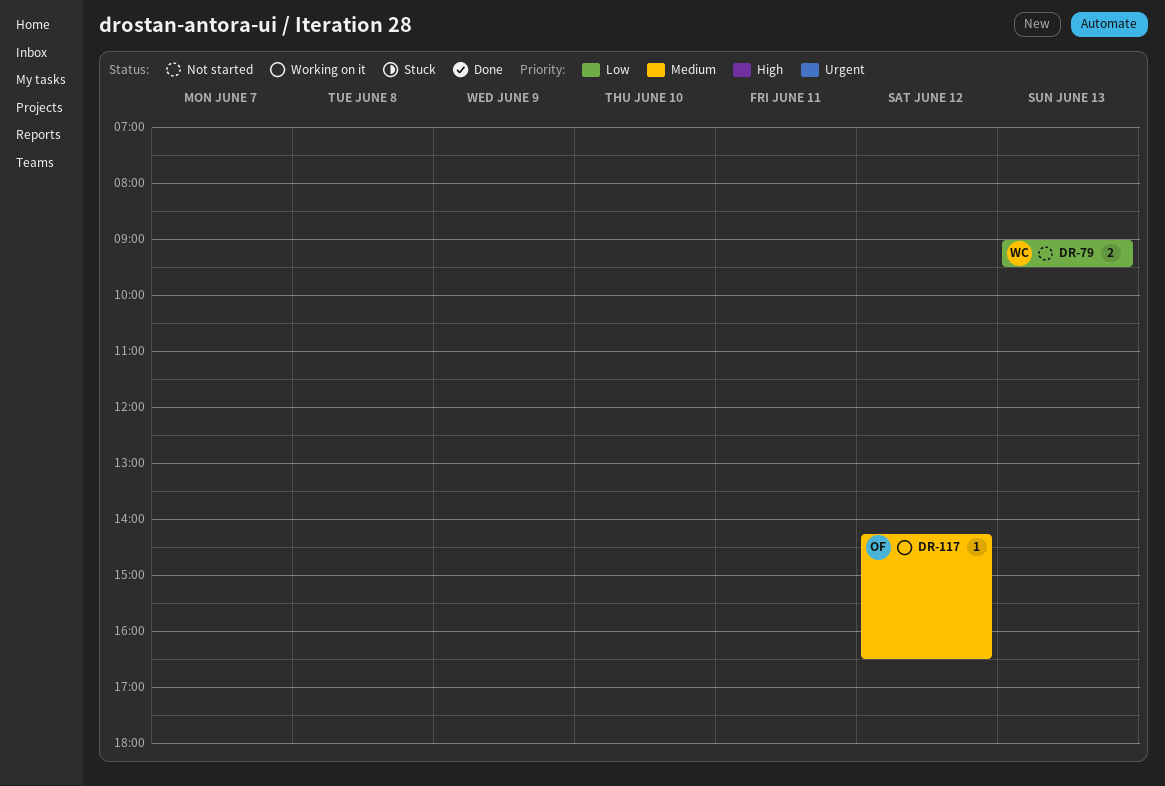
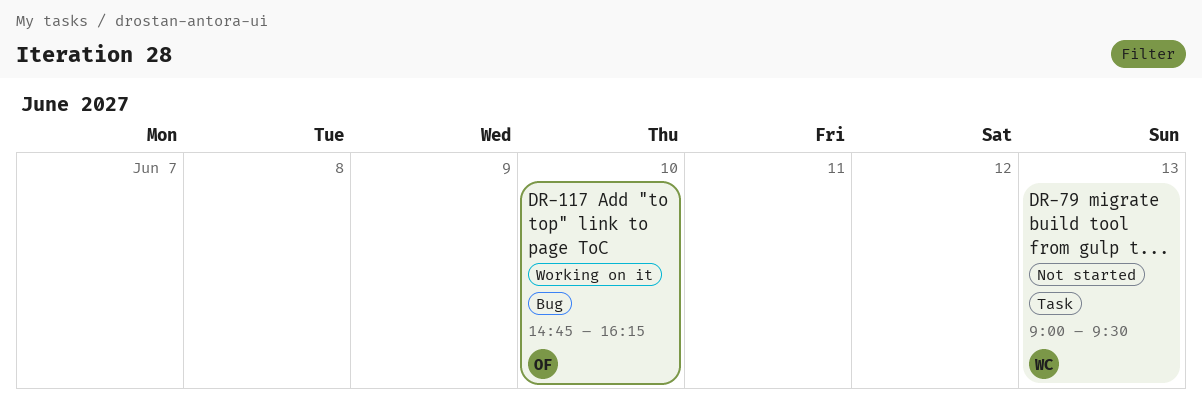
DR-117, day: Jun 12 -> Jun 10
DR-117, begins: 14:15 -> 14:45
DR-117, ends: 16:30 -> 16:15

